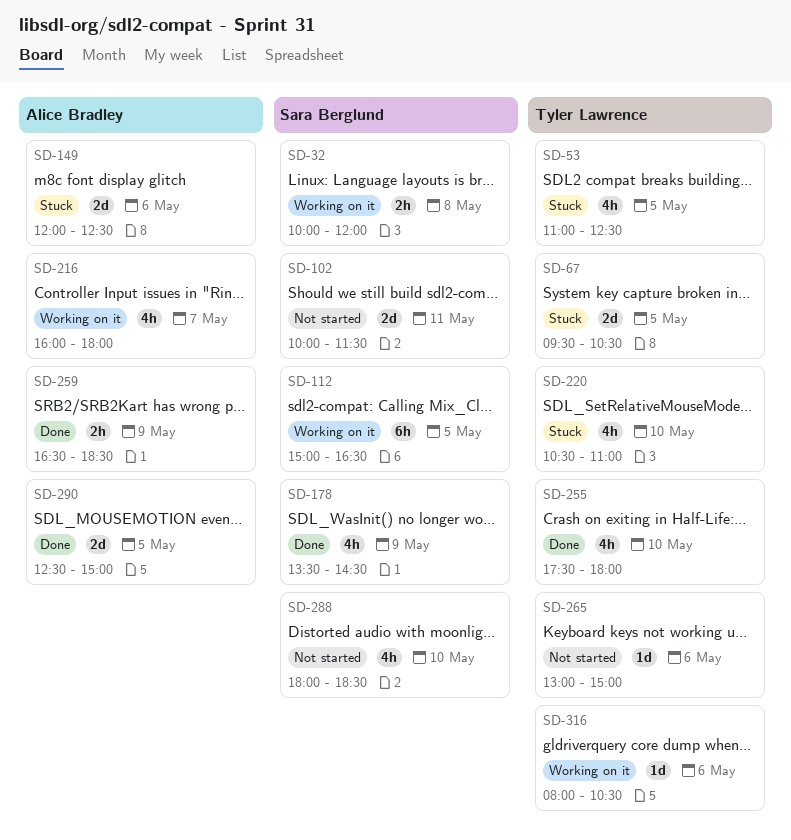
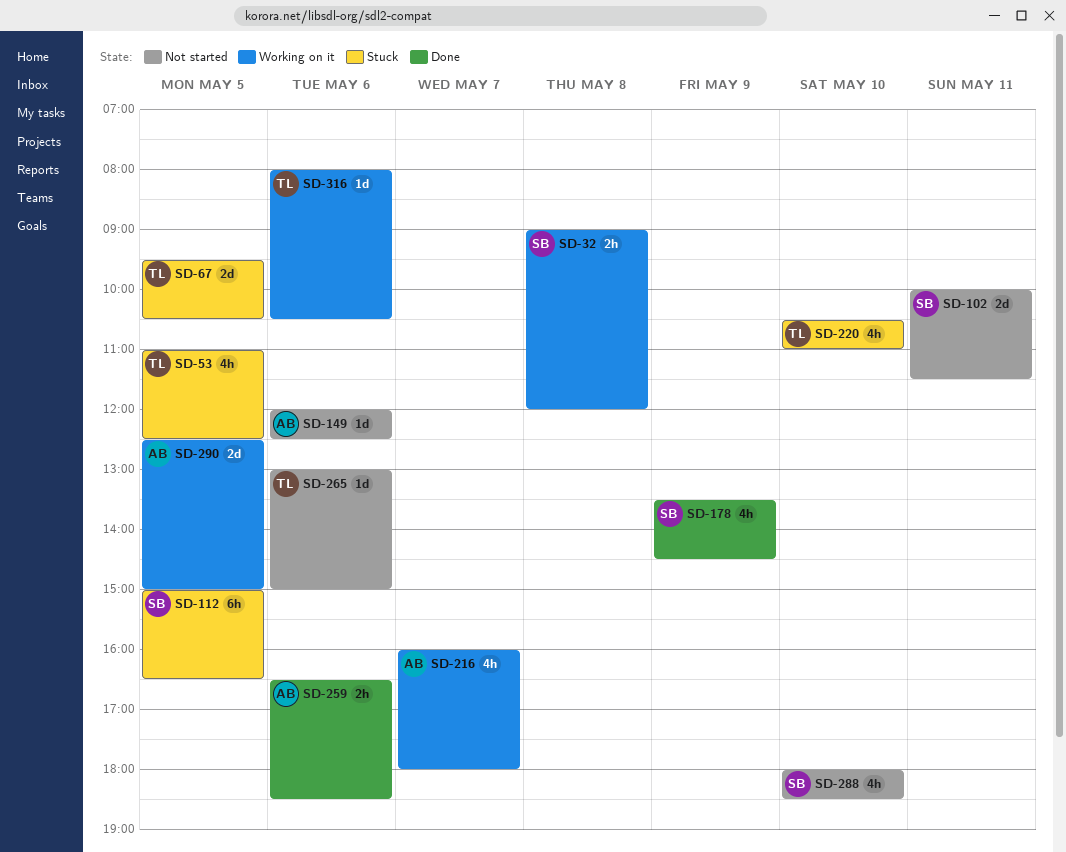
SD-32, begins: 10:00 -> 09:00
SD-112, status: Working on it -> Stuck
SD-149, status: Stuck -> Not started
SD-149, estimate: 2d -> 1d
SD-255: present -> none
SD-259, day: May 9 -> May 6
SD-290, status: Done -> Working on it

